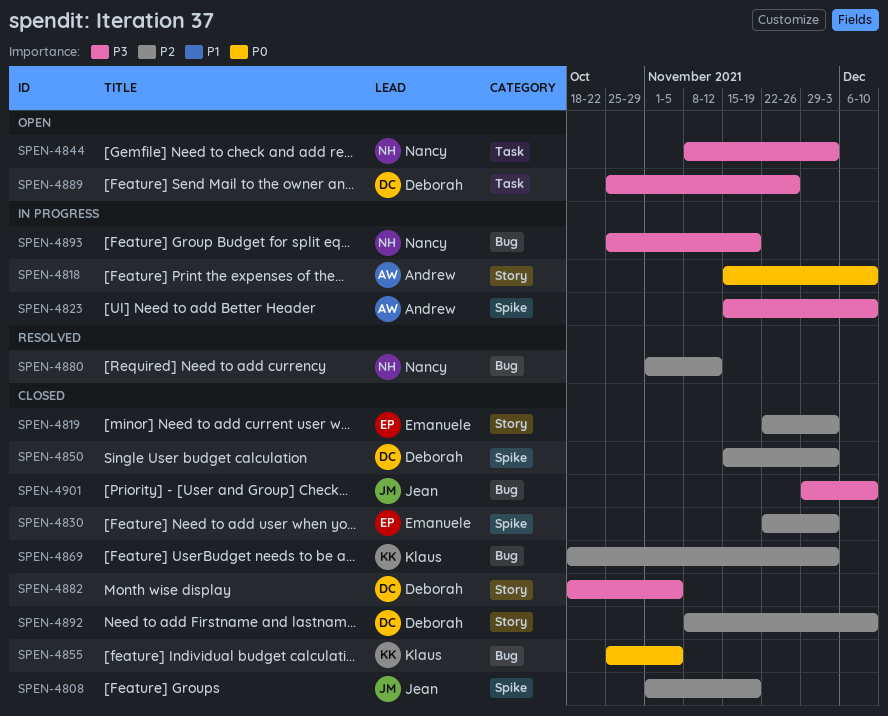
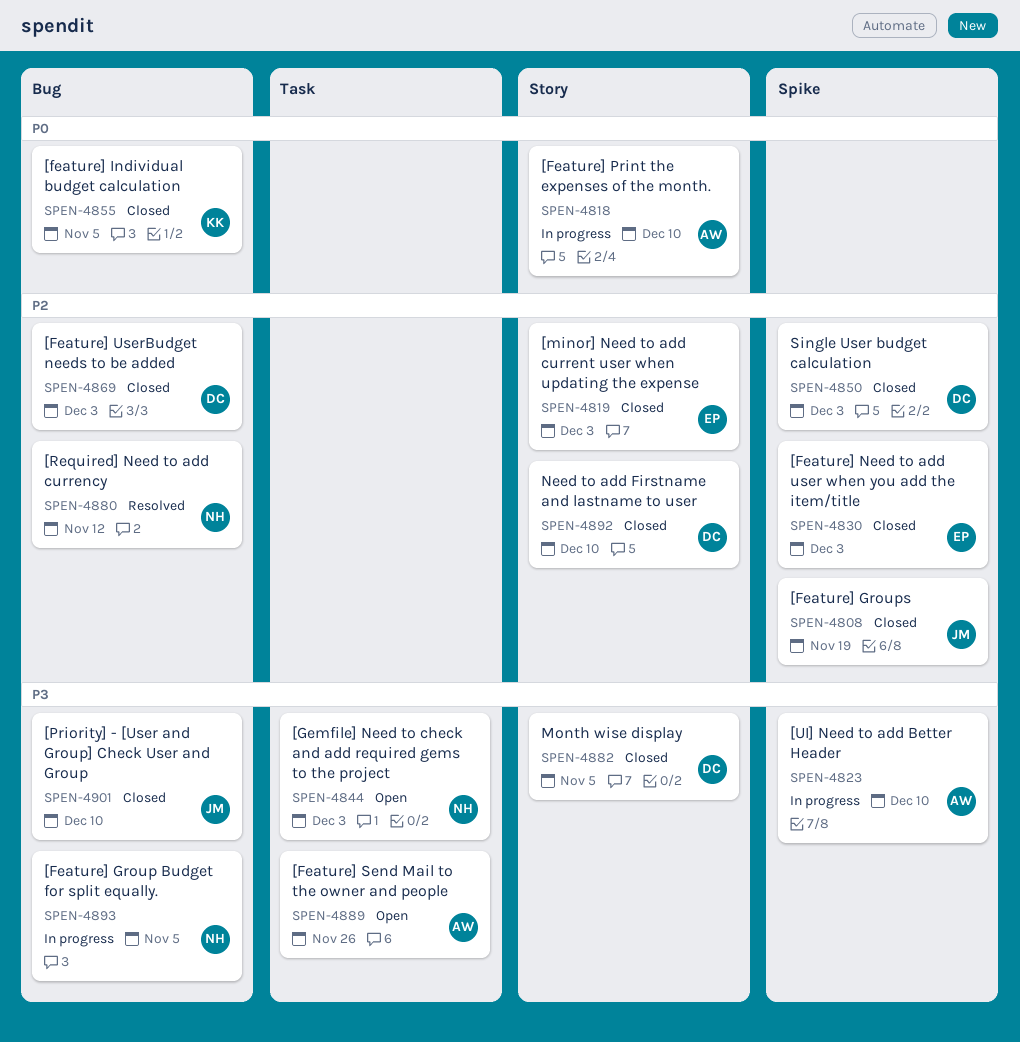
SPEN-4869, owner: Klaus -> Deborah
SPEN-4889, owner: Deborah -> Andrew
SPEN-4893, due: Nov 19 -> Nov 5

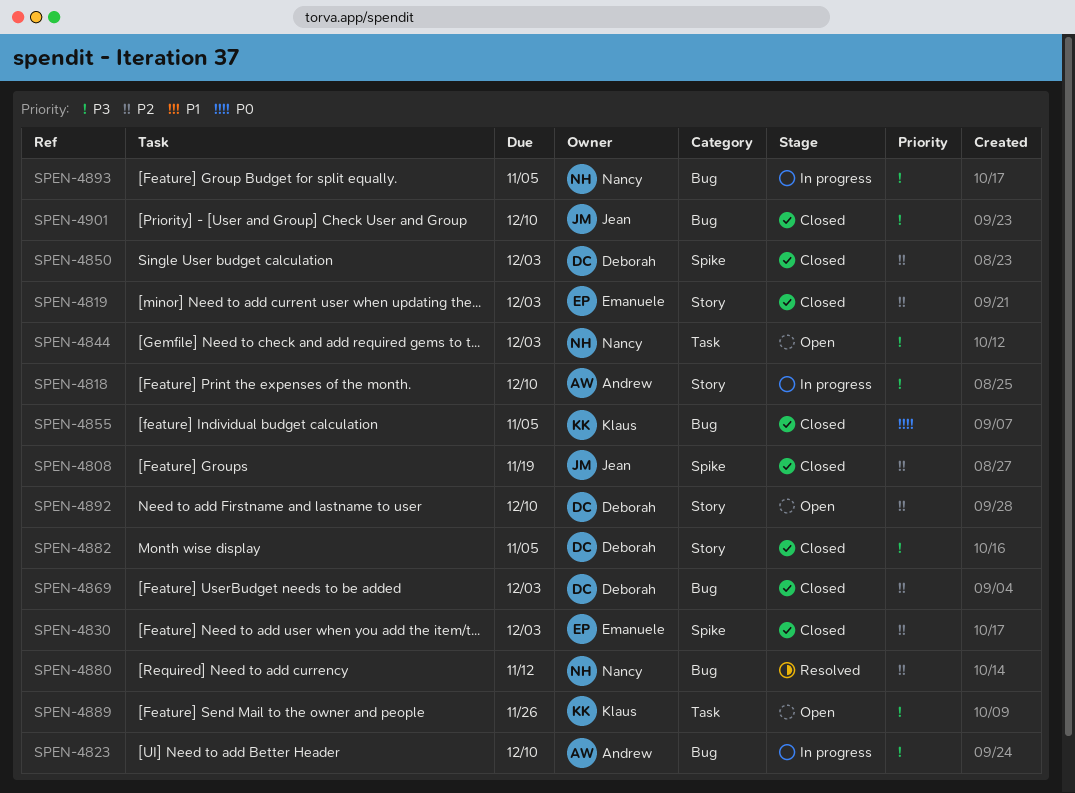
SPEN-4818, priority: P0 -> P3
SPEN-4823, label: Spike -> Bug
SPEN-4889, owner: Andrew -> Klaus
SPEN-4892, status: Closed -> Open

